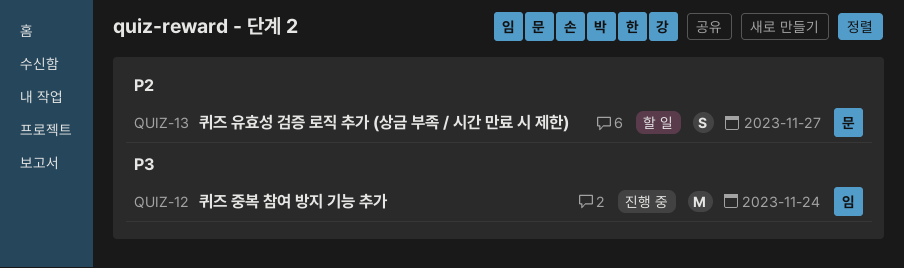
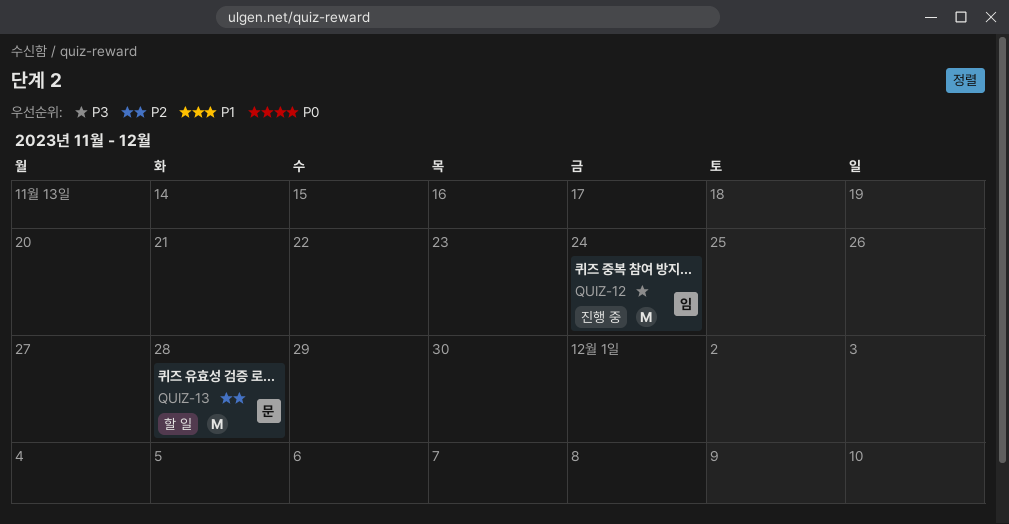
QUIZ-13, estimate: S -> M
QUIZ-13, due: Nov 27 -> Nov 28

